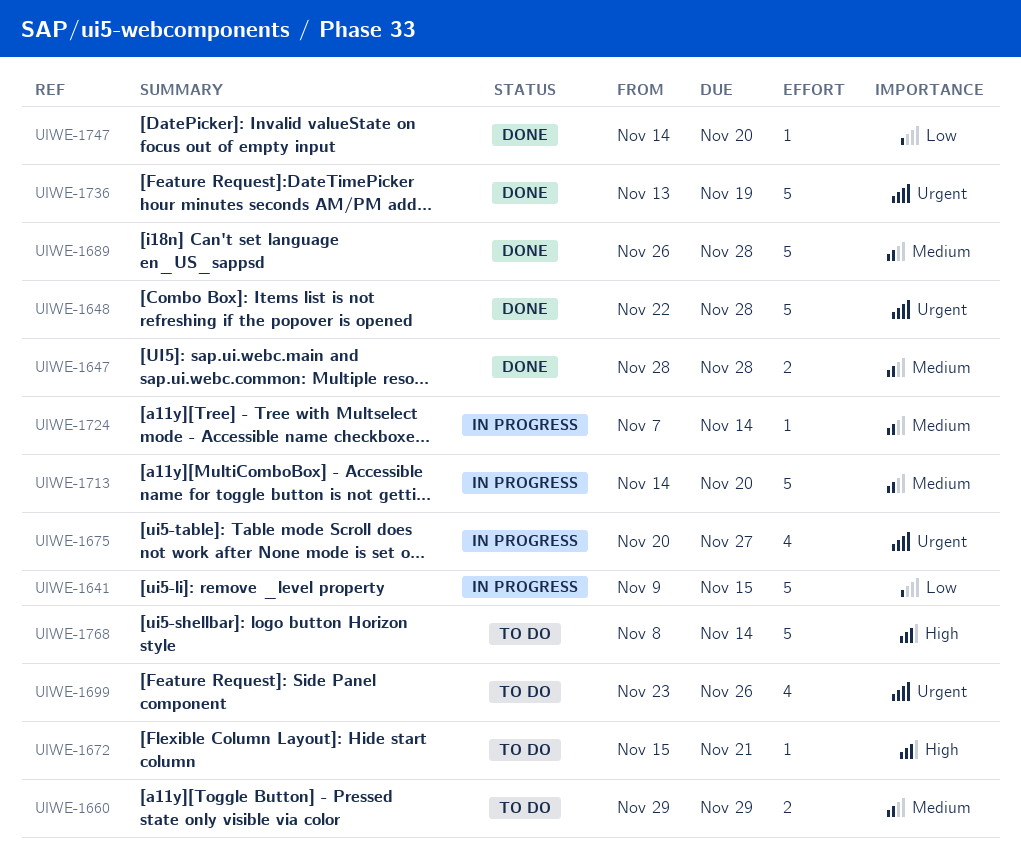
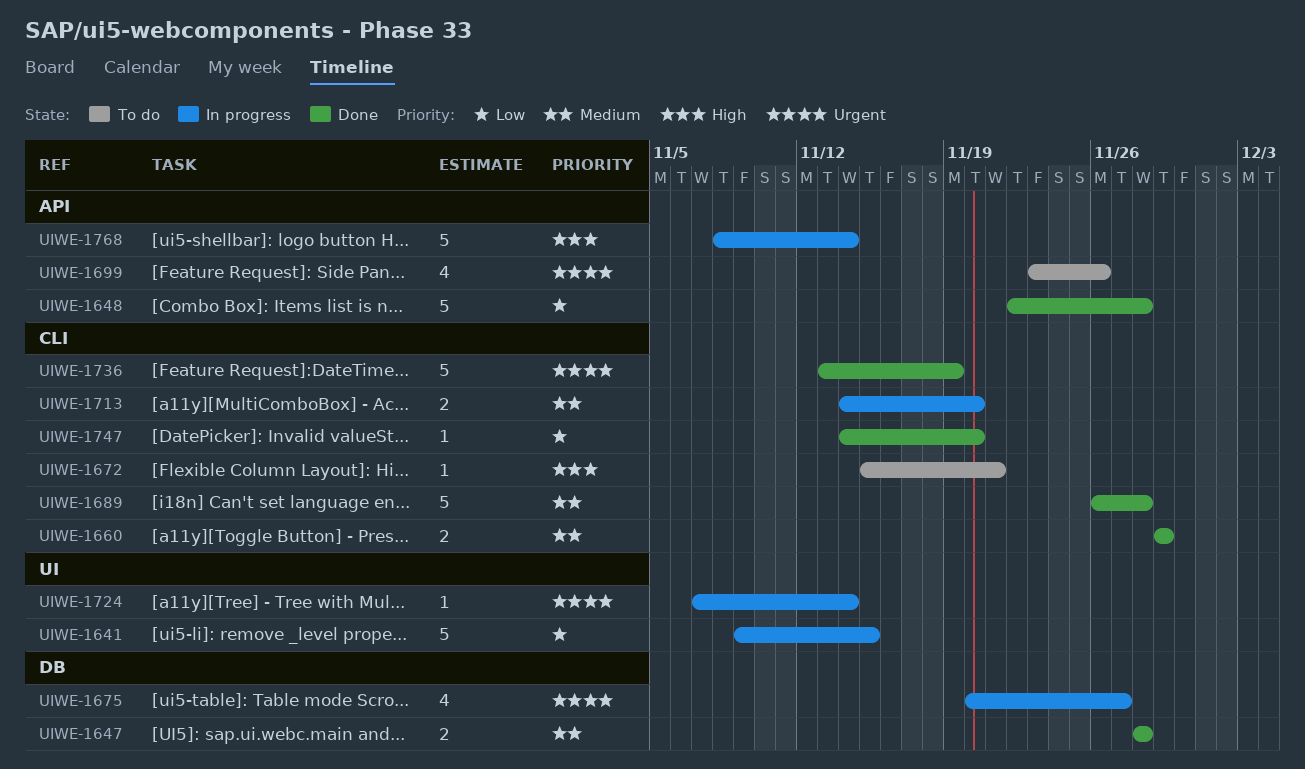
UIWE-1648, priority: Urgent -> Low
UIWE-1660, status: To do -> Done
UIWE-1713, estimate: 5 -> 2
UIWE-1724, priority: Medium -> Urgent
UIWE-1768, status: To do -> In progress

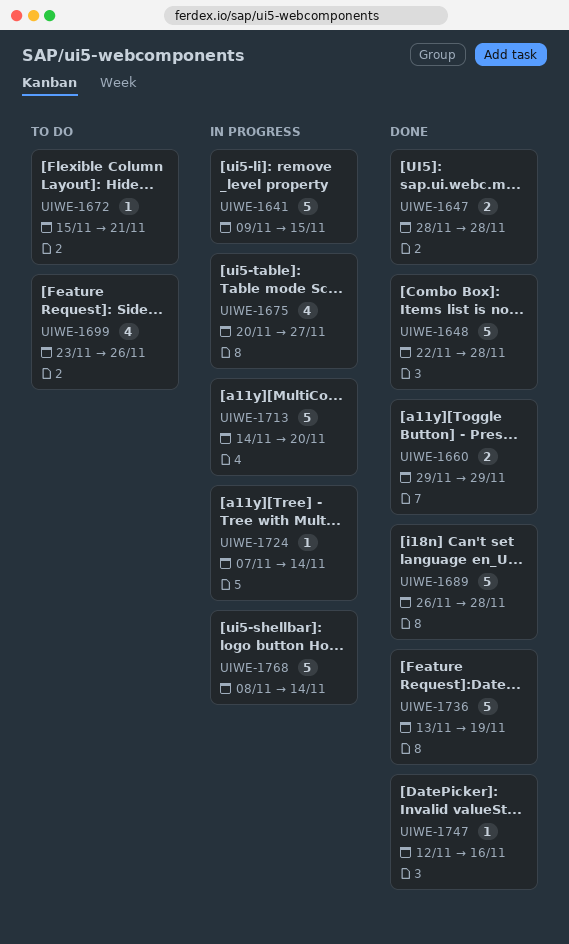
UIWE-1713, estimate: 2 -> 5
UIWE-1747, start: Nov 14 -> Nov 12
UIWE-1747, due: Nov 20 -> Nov 16

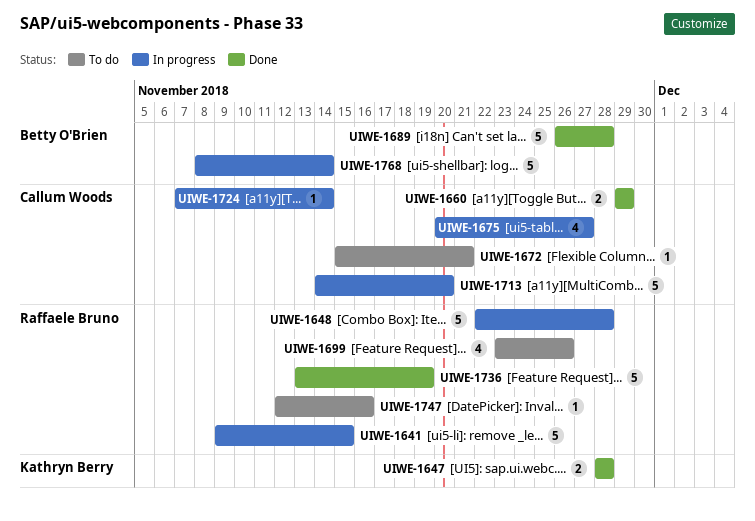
UIWE-1648, status: Done -> In progress
UIWE-1747, status: Done -> To do

